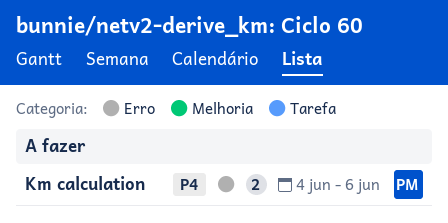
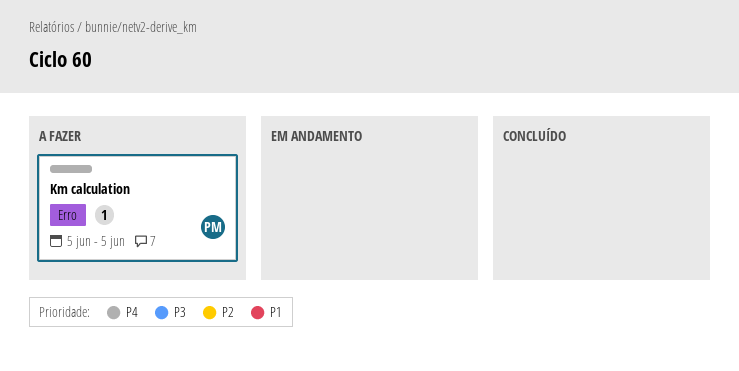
Km calculation, estimate: 2 -> 1
Km calculation, start: Jun 4 -> Jun 5
Km calculation, due: Jun 6 -> Jun 5

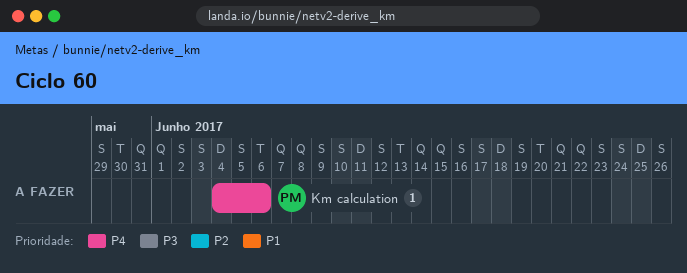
Km calculation, start: Jun 5 -> Jun 4
Km calculation, due: Jun 5 -> Jun 6

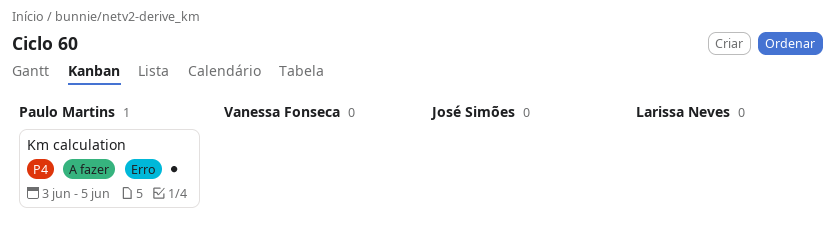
Km calculation, start: Jun 4 -> Jun 3
Km calculation, due: Jun 6 -> Jun 5

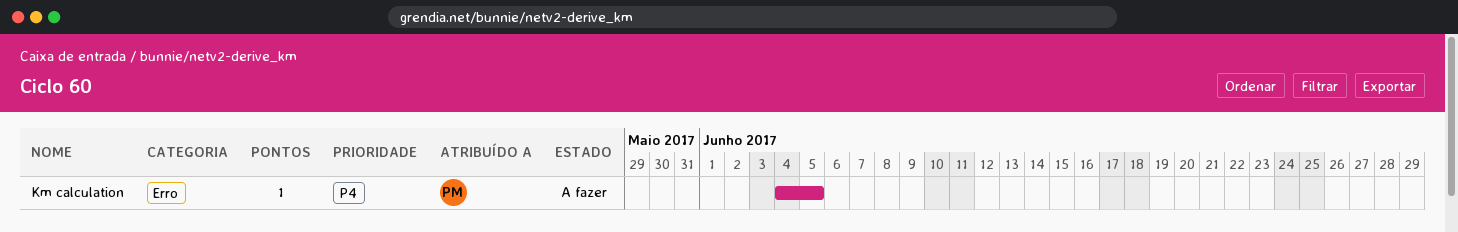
Km calculation, start: Jun 3 -> Jun 4

